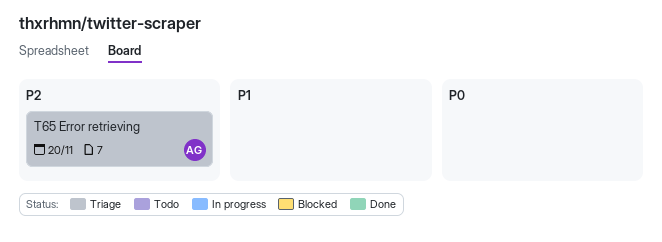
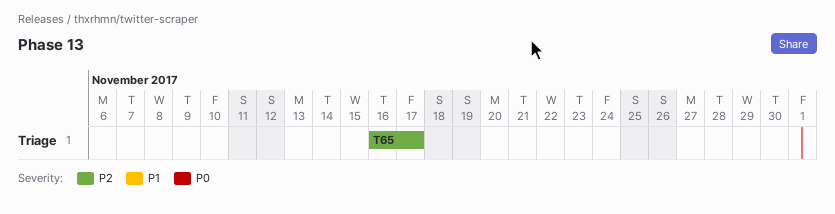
T65, due: Nov 20 -> Nov 17

